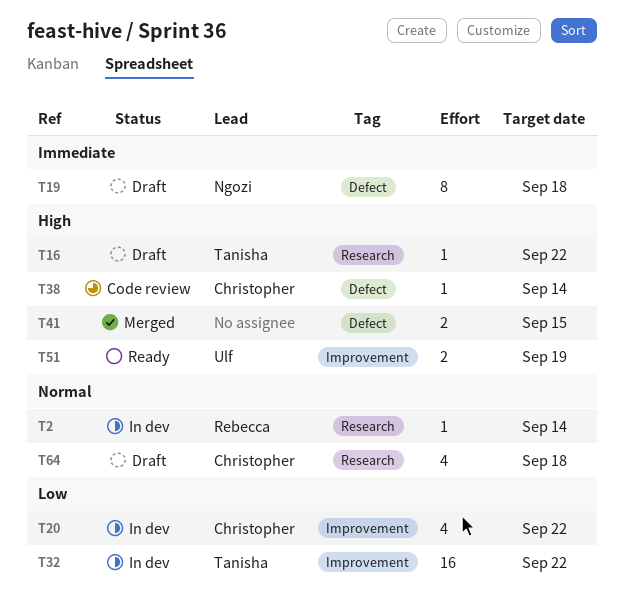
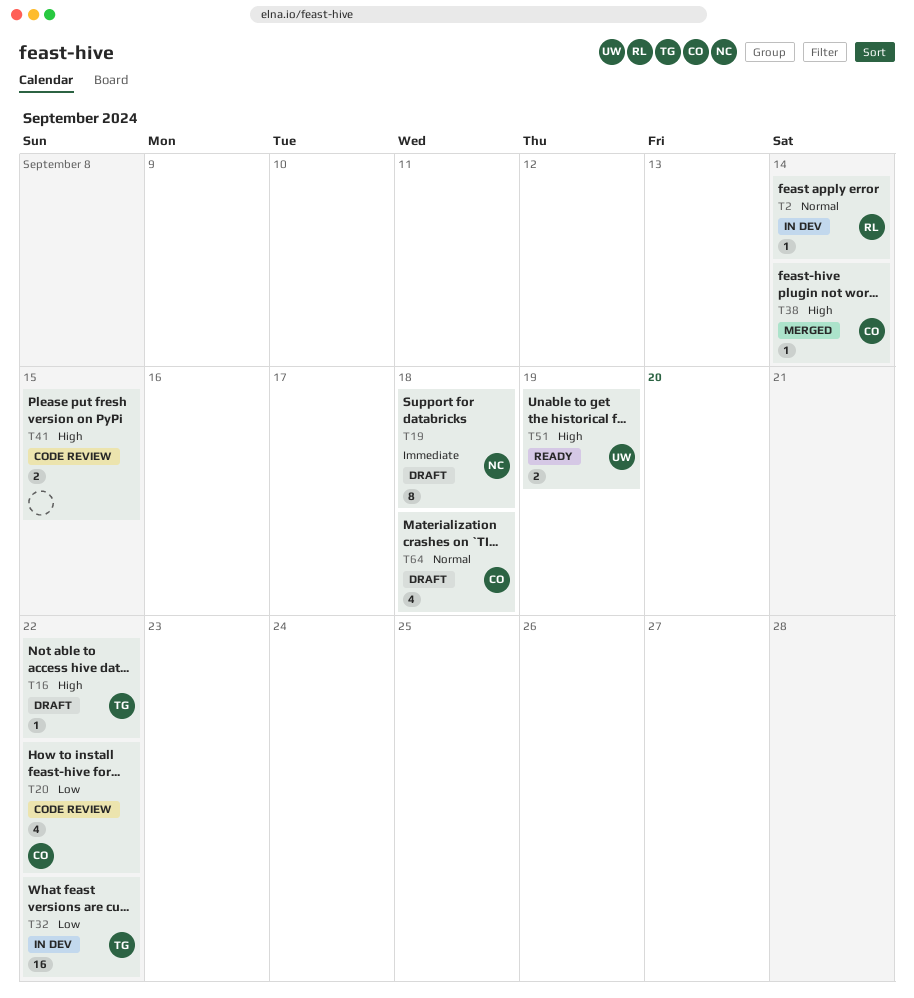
T20, status: In dev -> Code review
T38, status: Code review -> Merged
T41, status: Merged -> Code review

